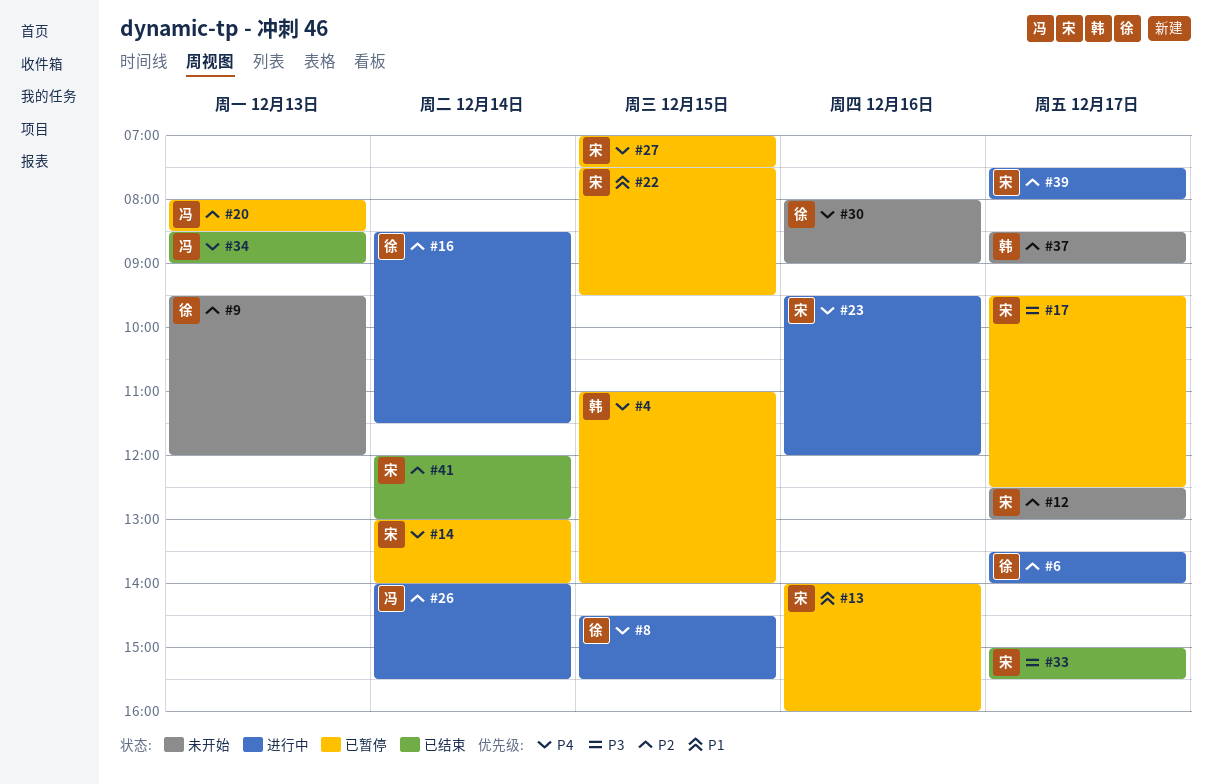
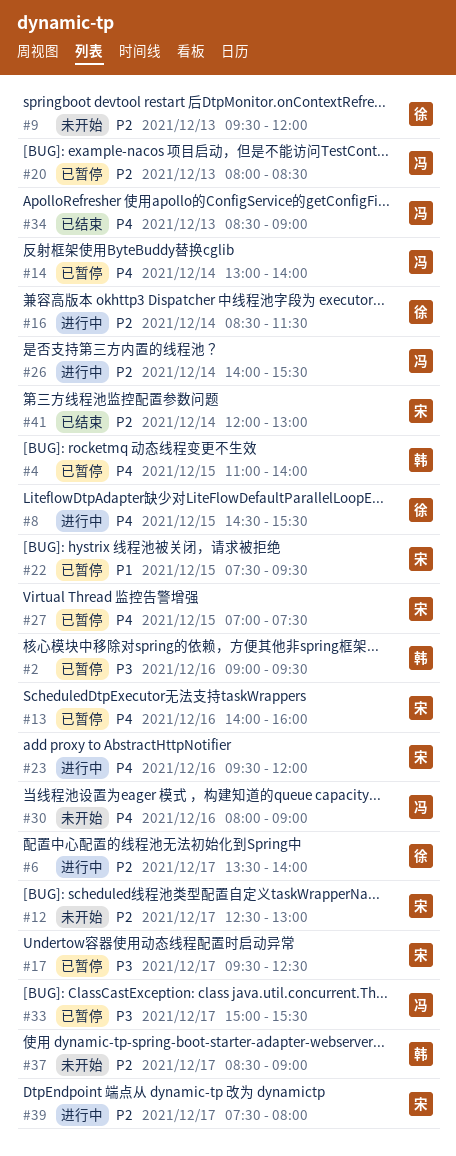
#2: none -> present
#13, priority: P1 -> P4
#14, owner: 宋 -> 冯
#30, owner: 徐 -> 冯
#33, status: 已结束 -> 已暂停
#33, owner: 宋 -> 冯

